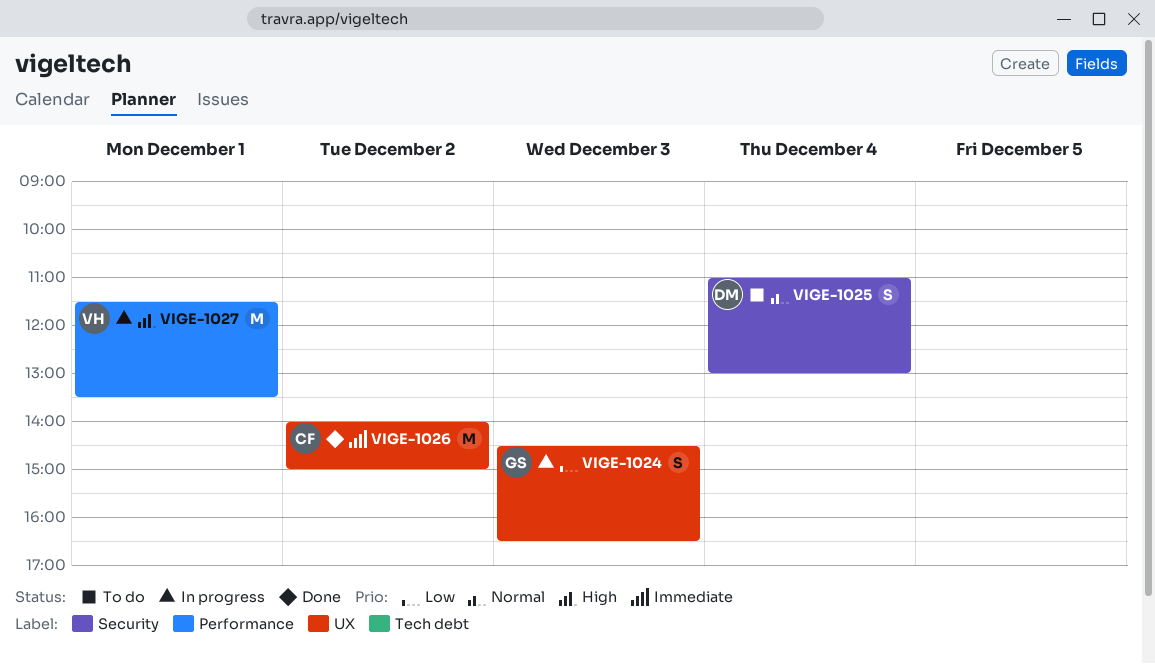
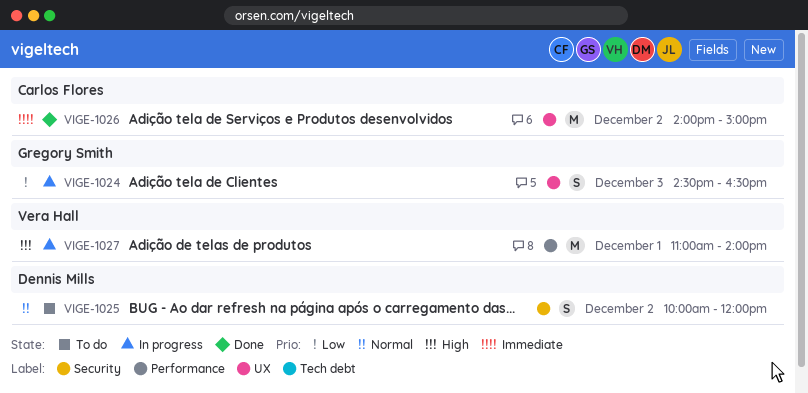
VIGE-1025, day: Dec 4 -> Dec 2
VIGE-1025, begins: 11:00 -> 10:00
VIGE-1025, ends: 13:00 -> 12:00
VIGE-1027, begins: 11:30 -> 11:00
VIGE-1027, ends: 13:30 -> 14:00

